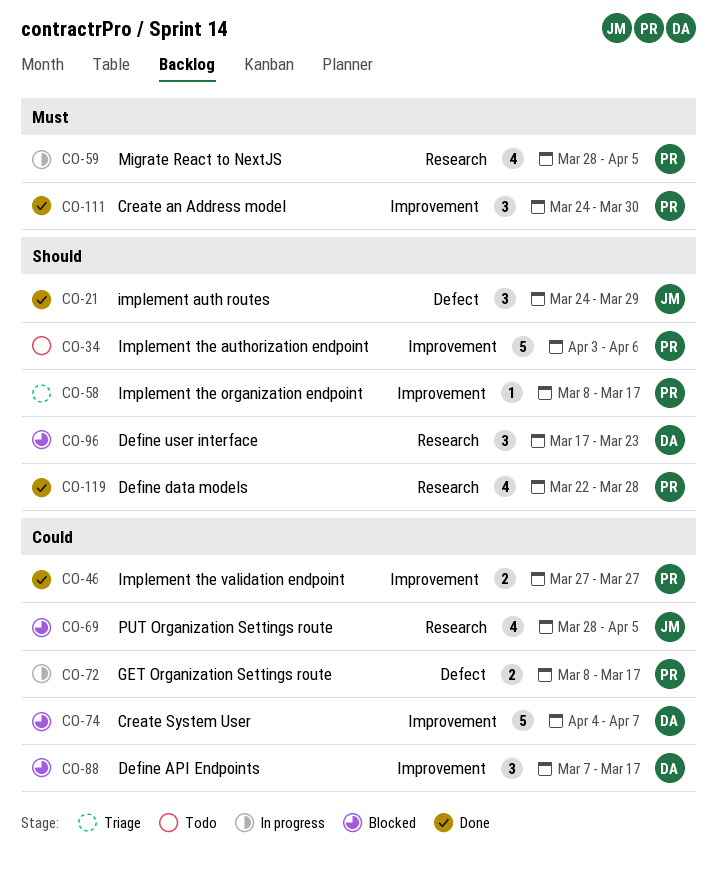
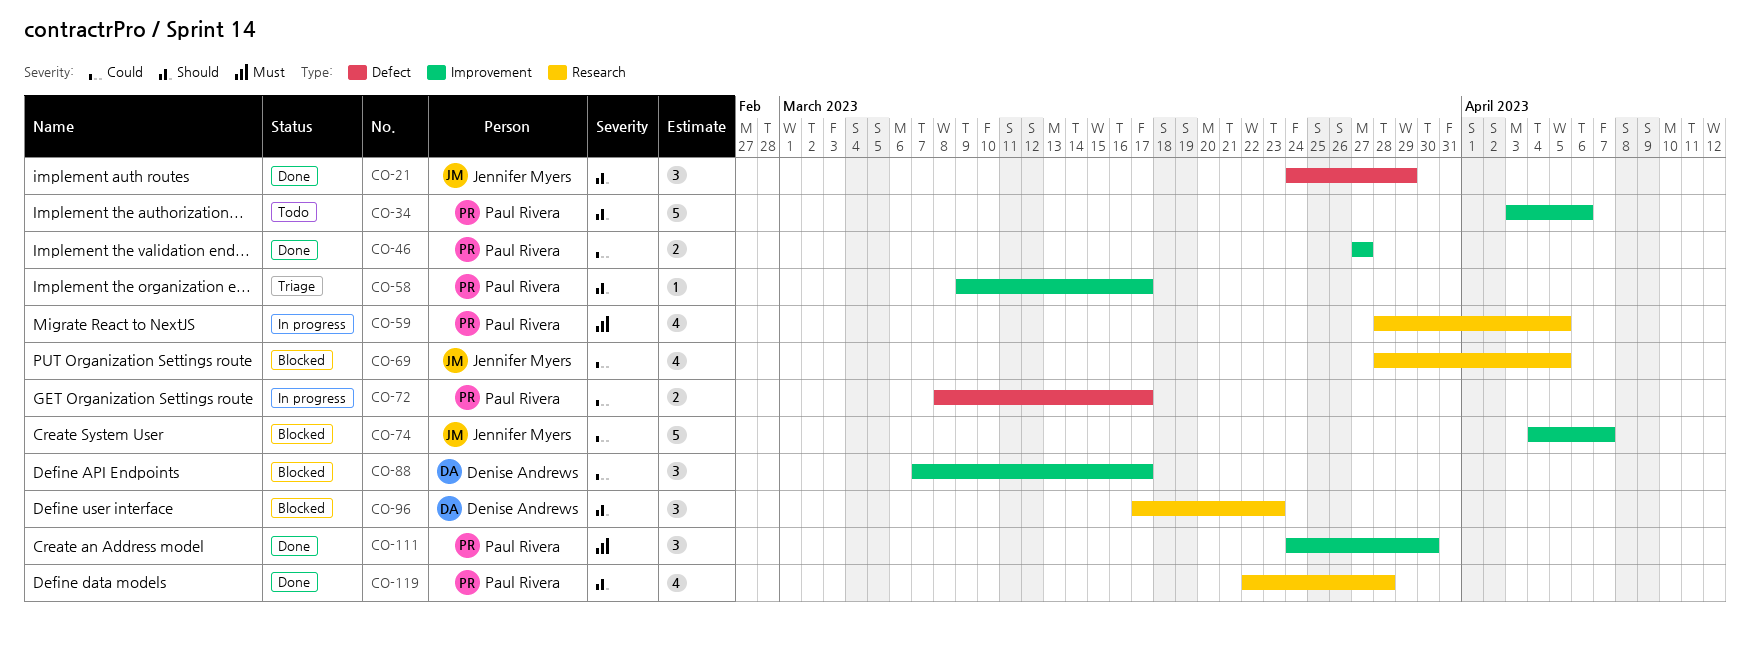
CO-58, start: Mar 8 -> Mar 9
CO-74, owner: Denise Andrews -> Jennifer Myers

